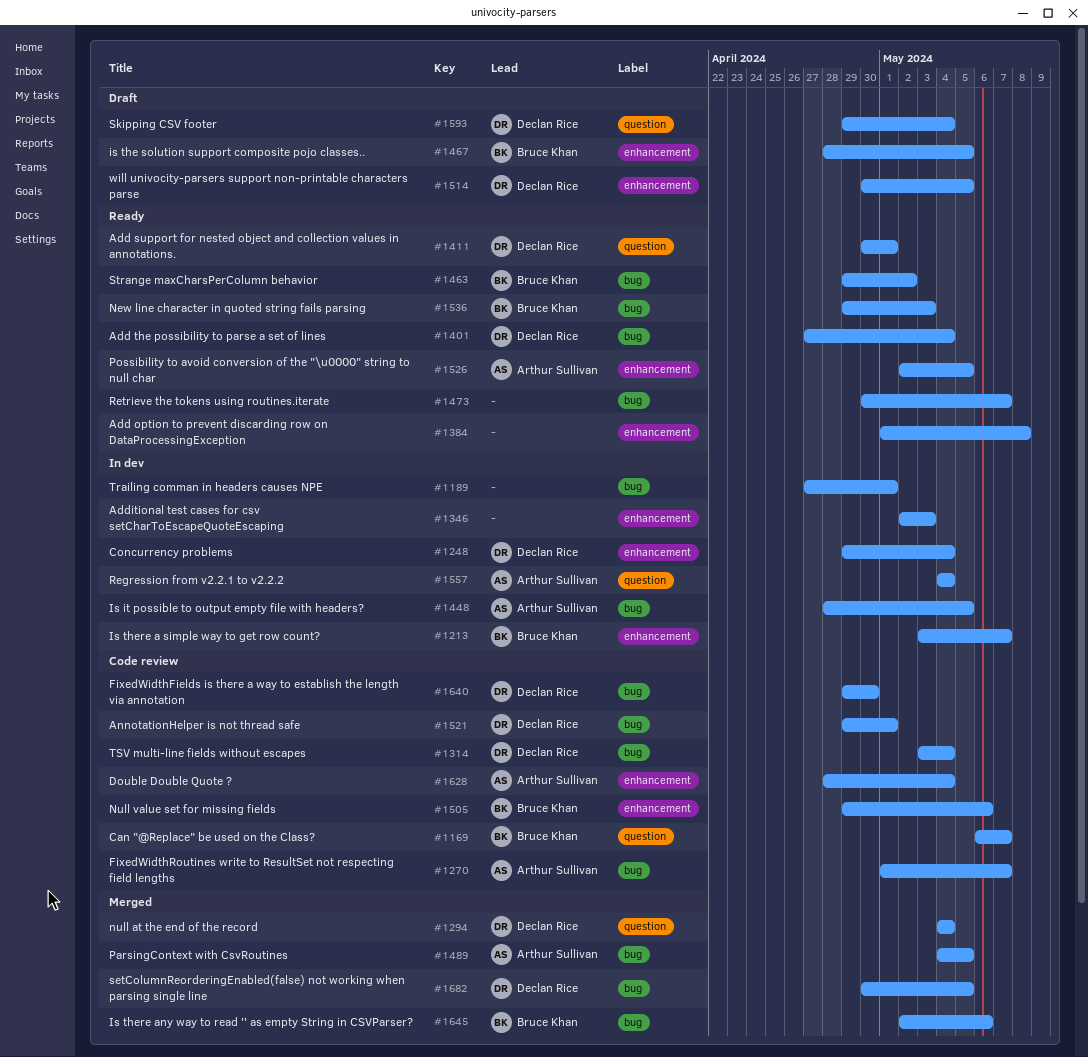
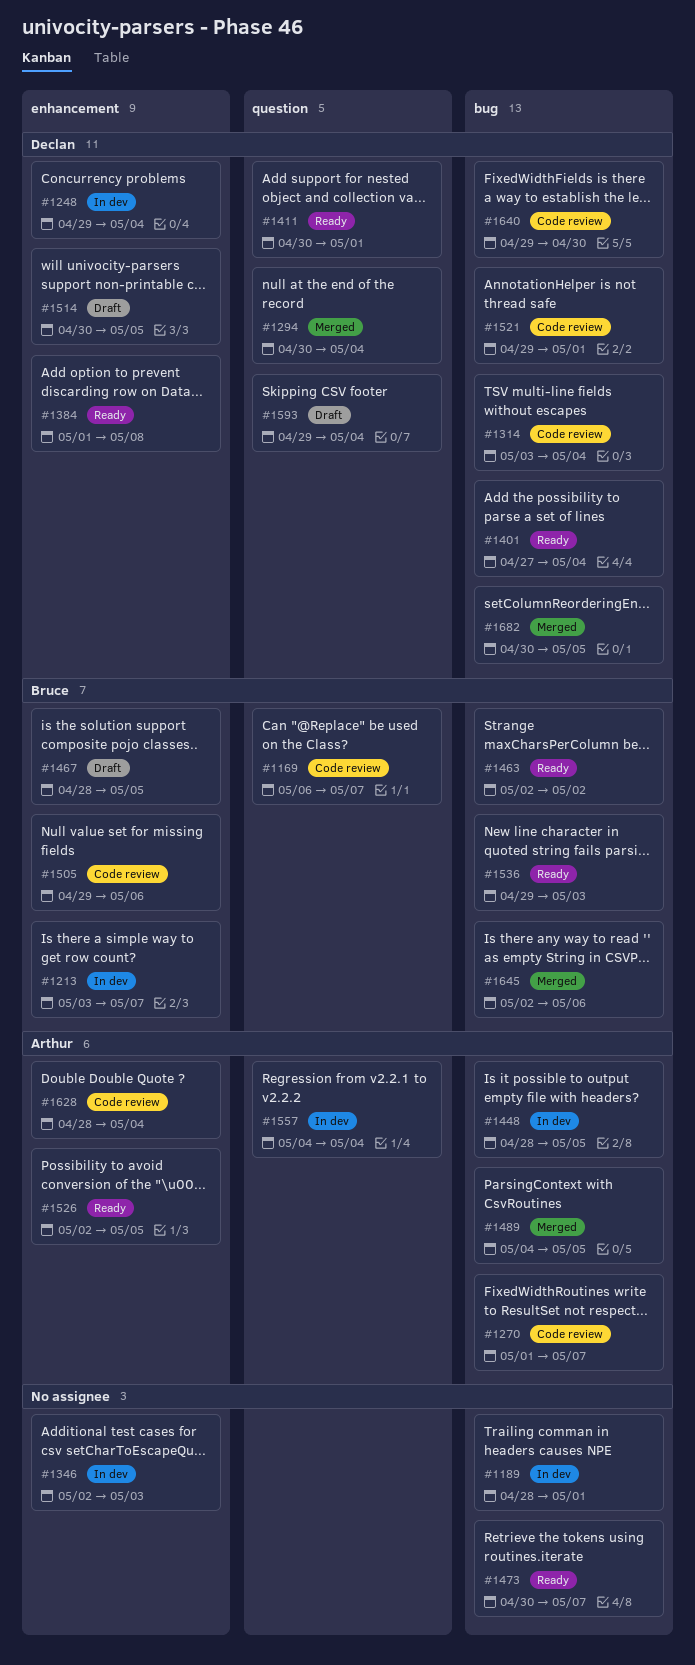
#1189, start: Apr 27 -> Apr 28
#1294, start: May 4 -> Apr 30
#1384, owner: none -> Declan Rice
#1463, start: Apr 29 -> May 2

